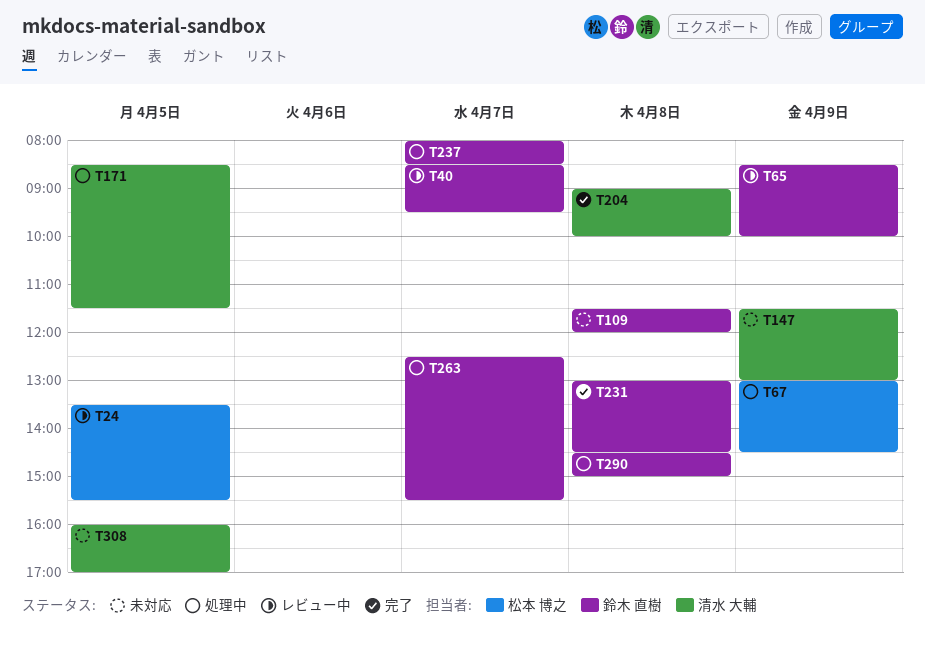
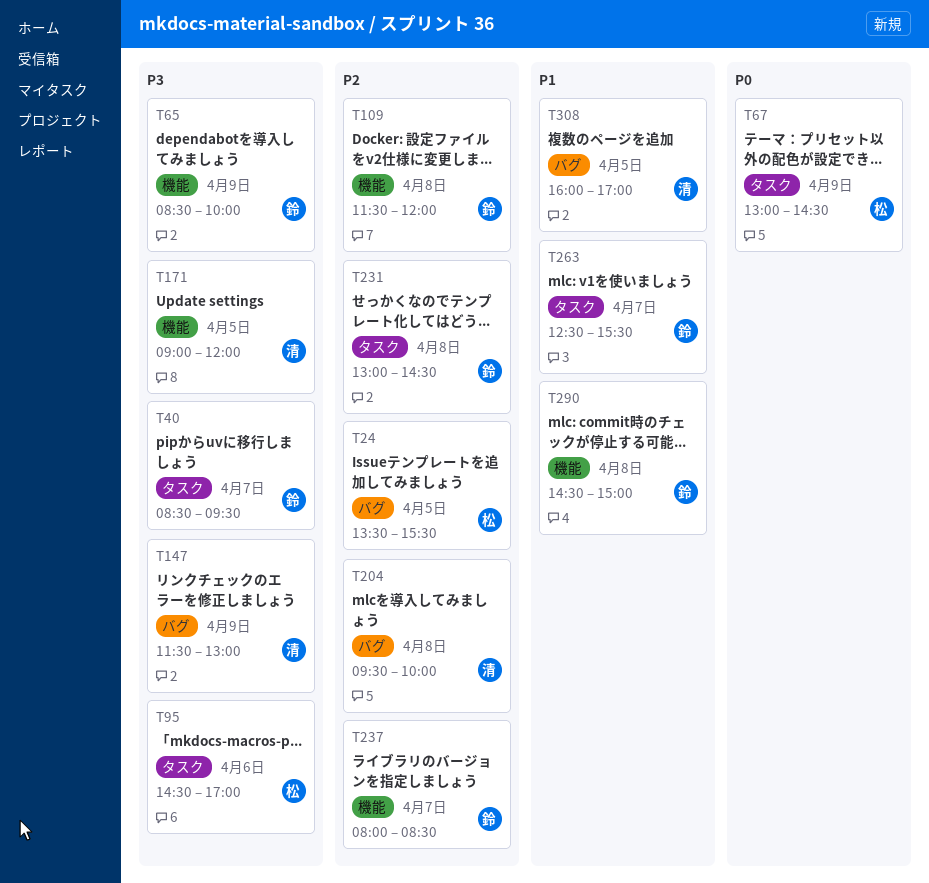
T95: none -> present
T171, begins: 08:30 -> 09:00
T171, ends: 11:30 -> 12:00
T204, begins: 09:00 -> 09:30

